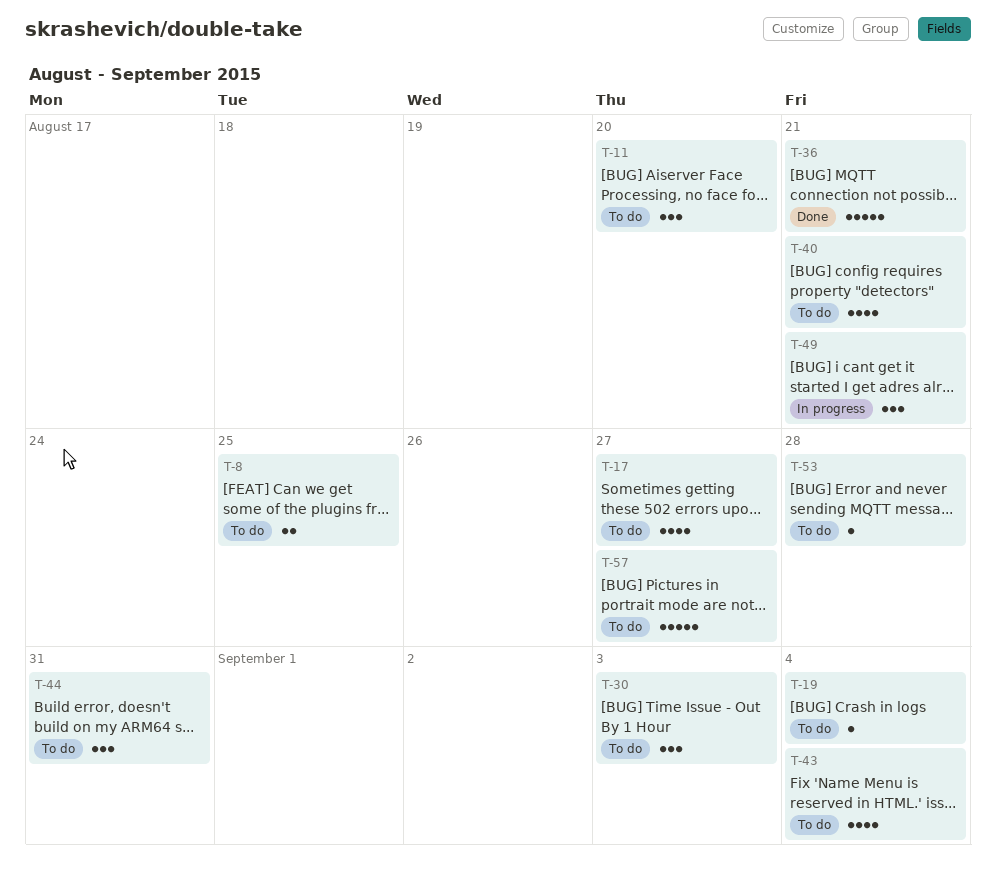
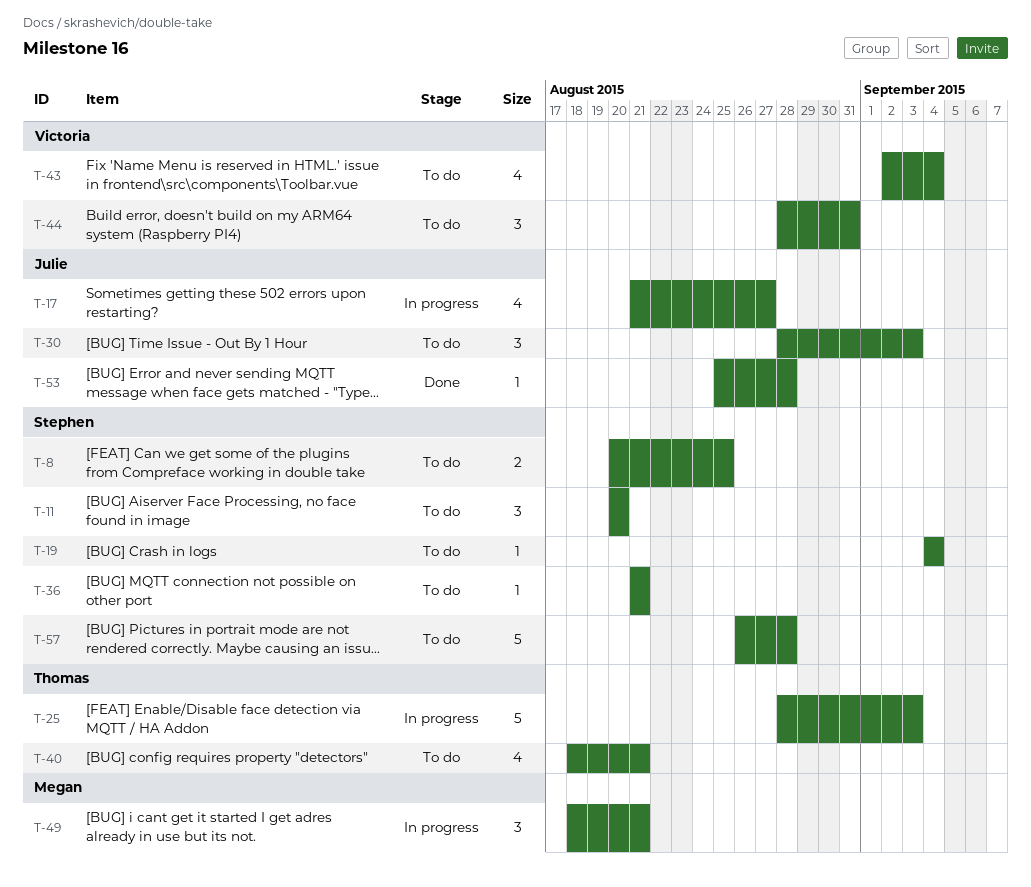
T-17, status: To do -> In progress
T-25: none -> present
T-36, status: Done -> To do
T-36, estimate: 5 -> 1
T-53, status: To do -> Done
T-57, due: Aug 27 -> Aug 28

